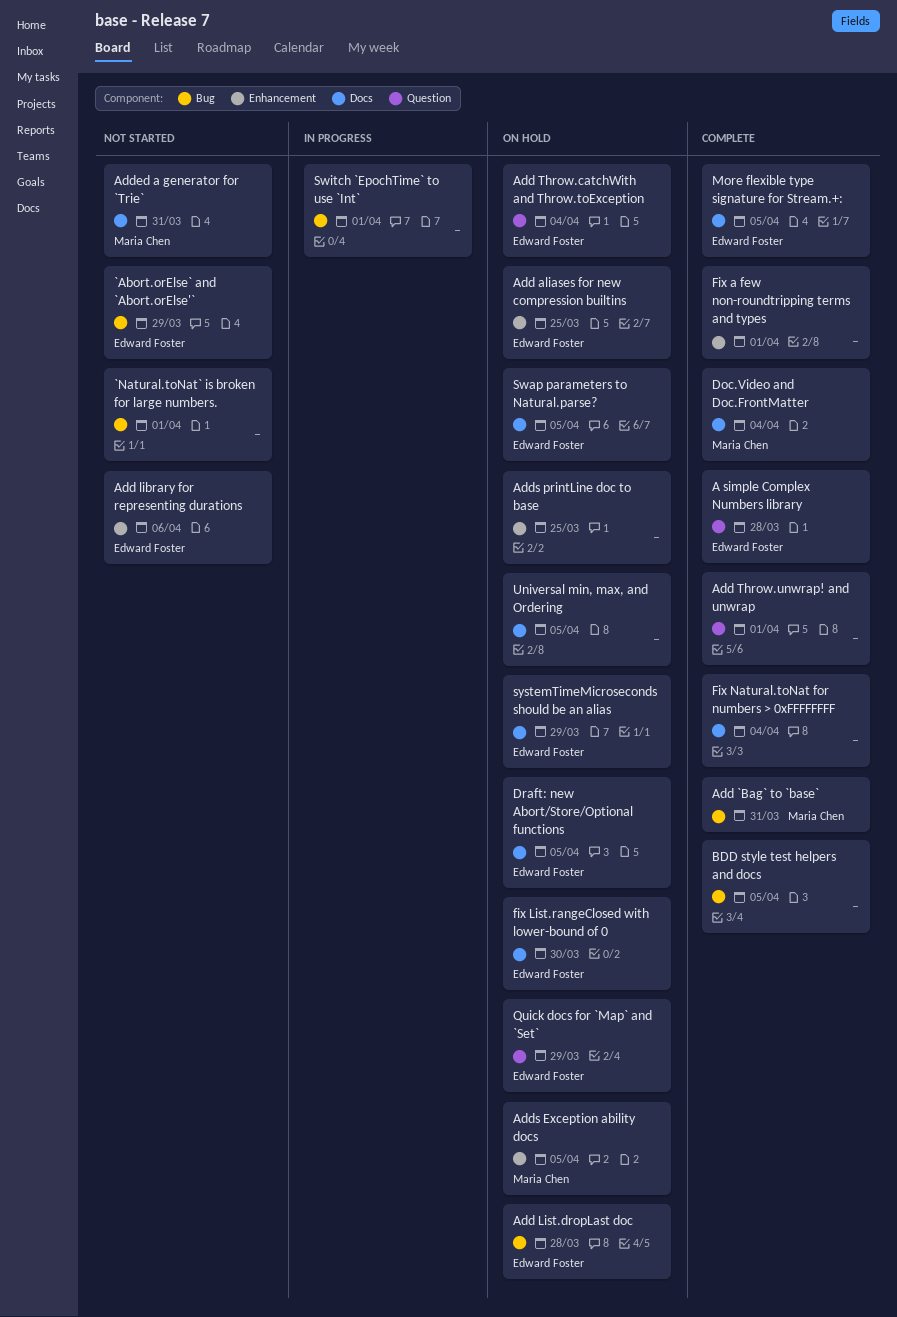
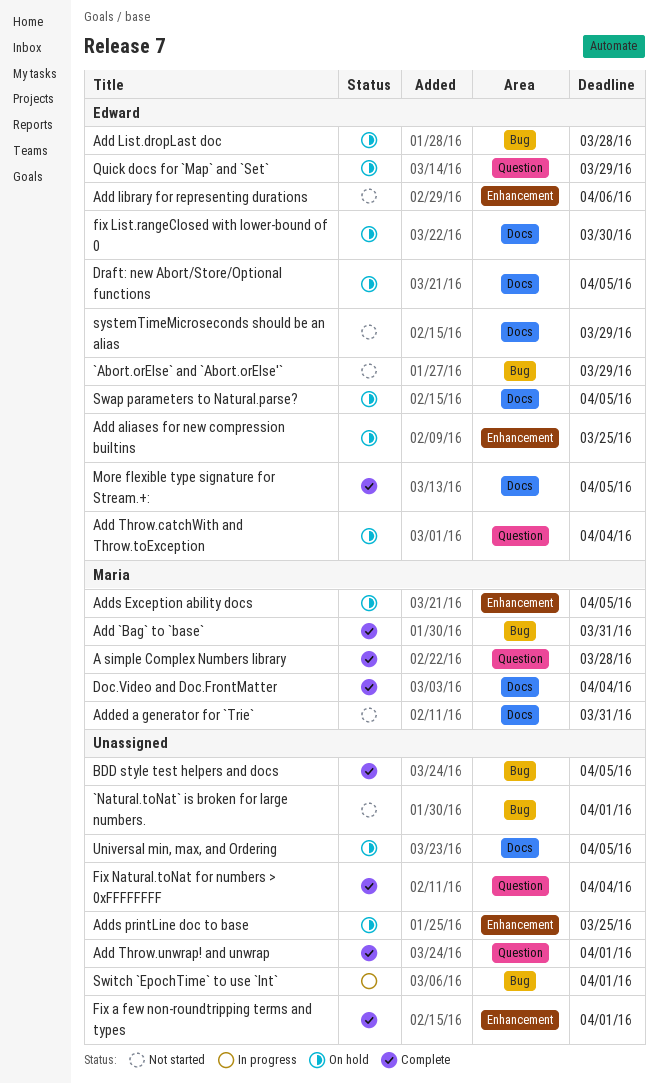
A simple Complex Numbers library, owner: Edward Foster -> Maria Chen
Fix Natural.toNat for numbers > 0xFFFFFFFF, label: Docs -> Question
systemTimeMicroseconds should be an alias, status: On hold -> Not started

